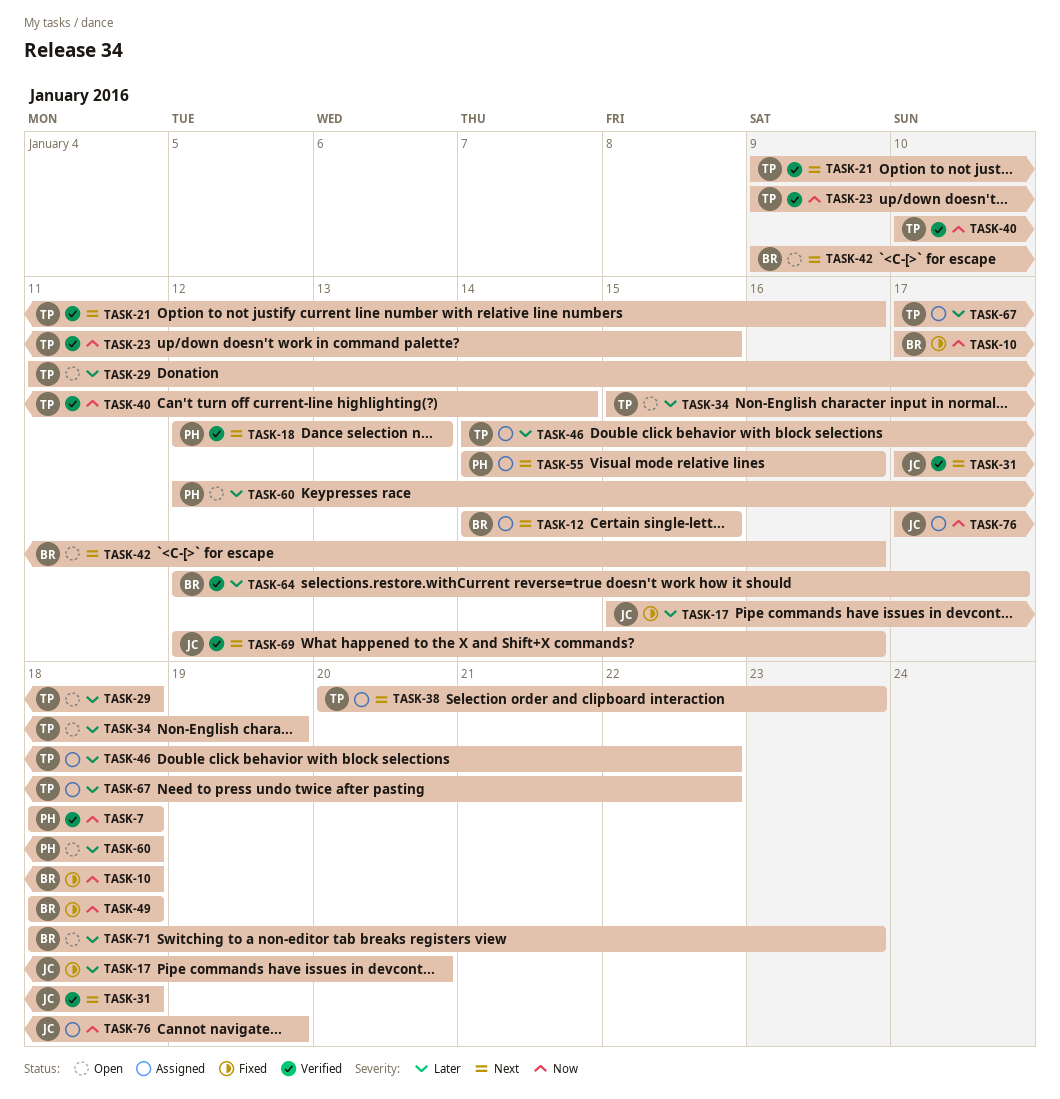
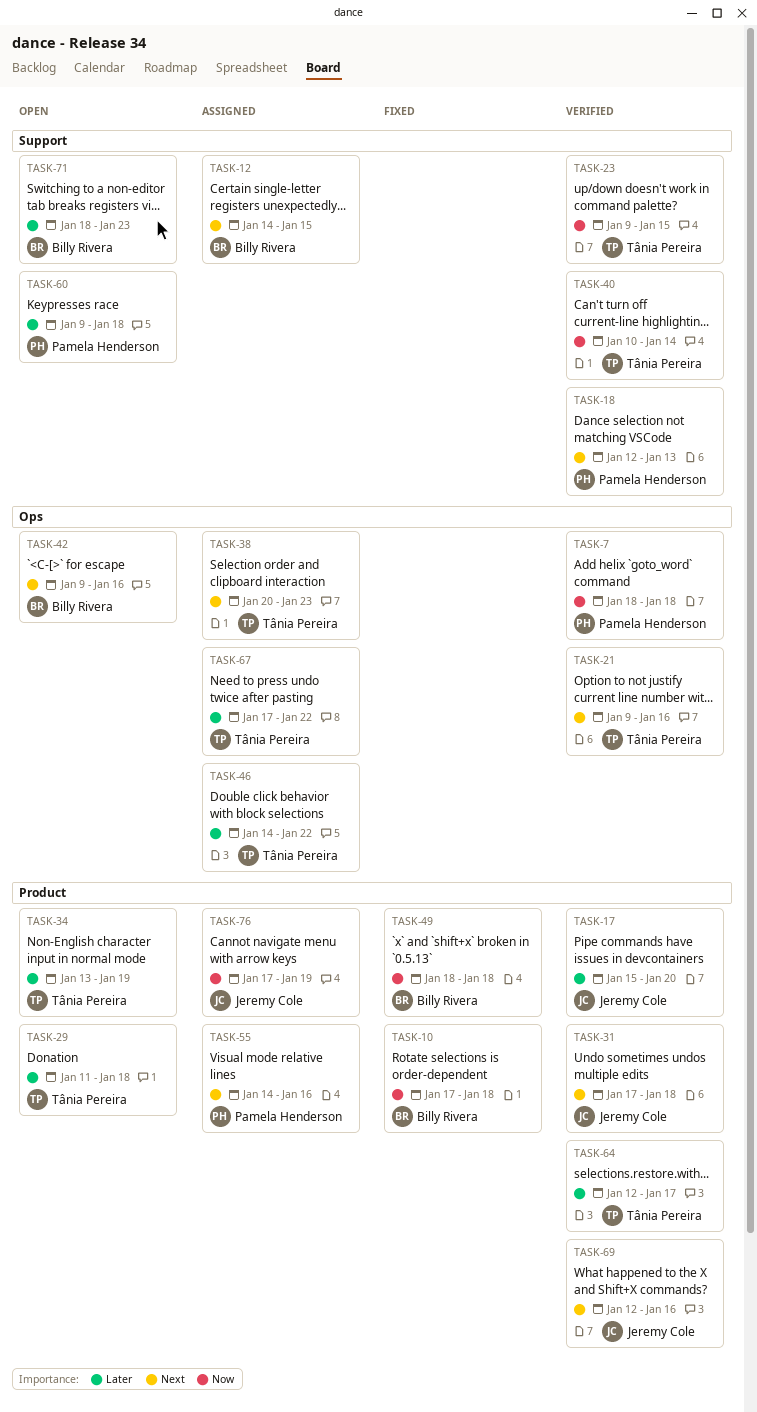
TASK-17, status: Fixed -> Verified
TASK-34, start: Jan 15 -> Jan 13
TASK-60, start: Jan 12 -> Jan 9
TASK-64, owner: Billy Rivera -> Tânia Pereira

